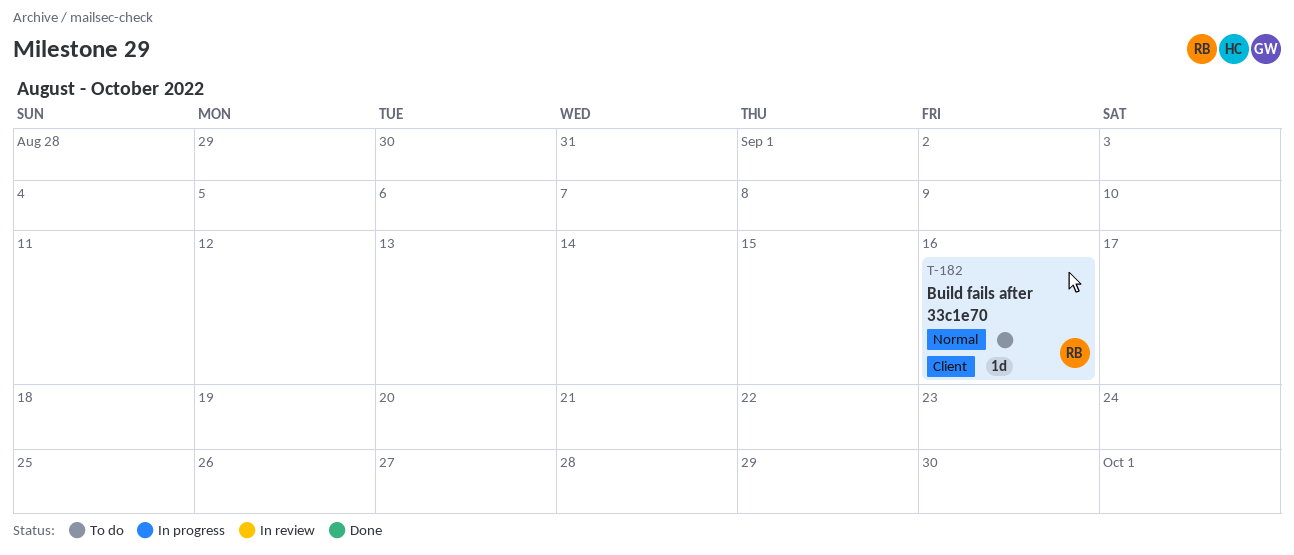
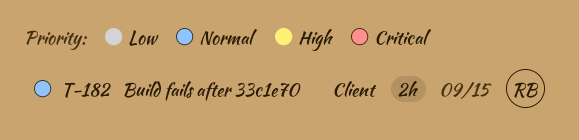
T-182, estimate: 1d -> 2h
T-182, due: Sep 16 -> Sep 15

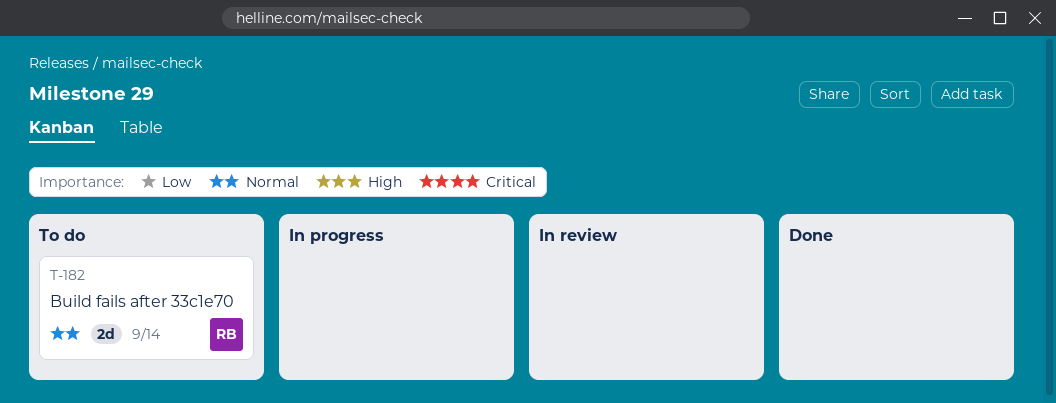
T-182, estimate: 2h -> 2d
T-182, due: Sep 15 -> Sep 14

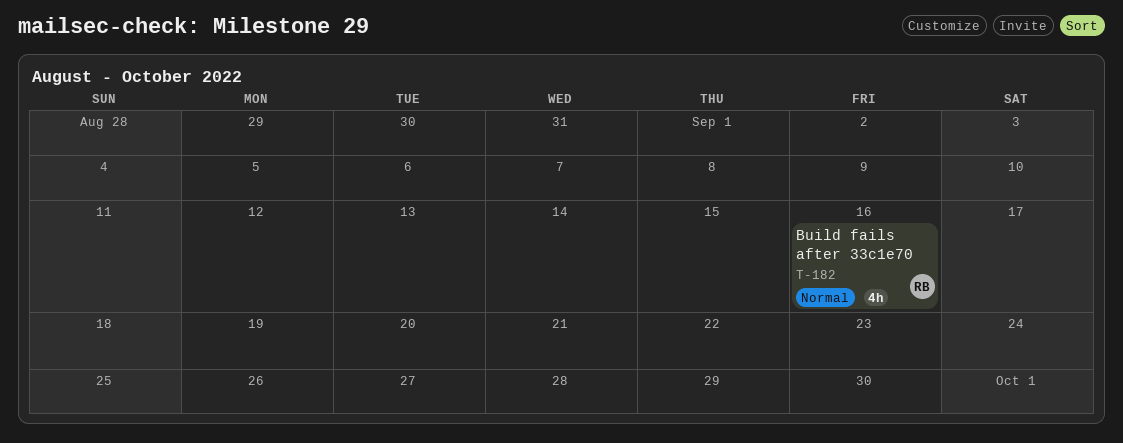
T-182, estimate: 2d -> 4h
T-182, due: Sep 14 -> Sep 16

